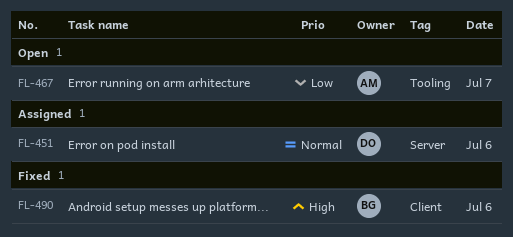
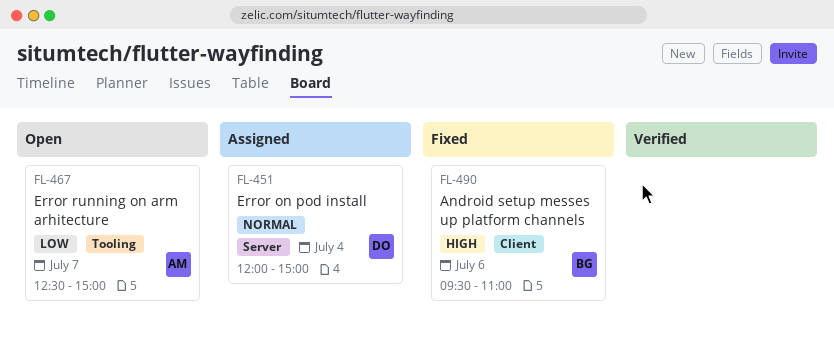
FL-451, day: Jul 6 -> Jul 4

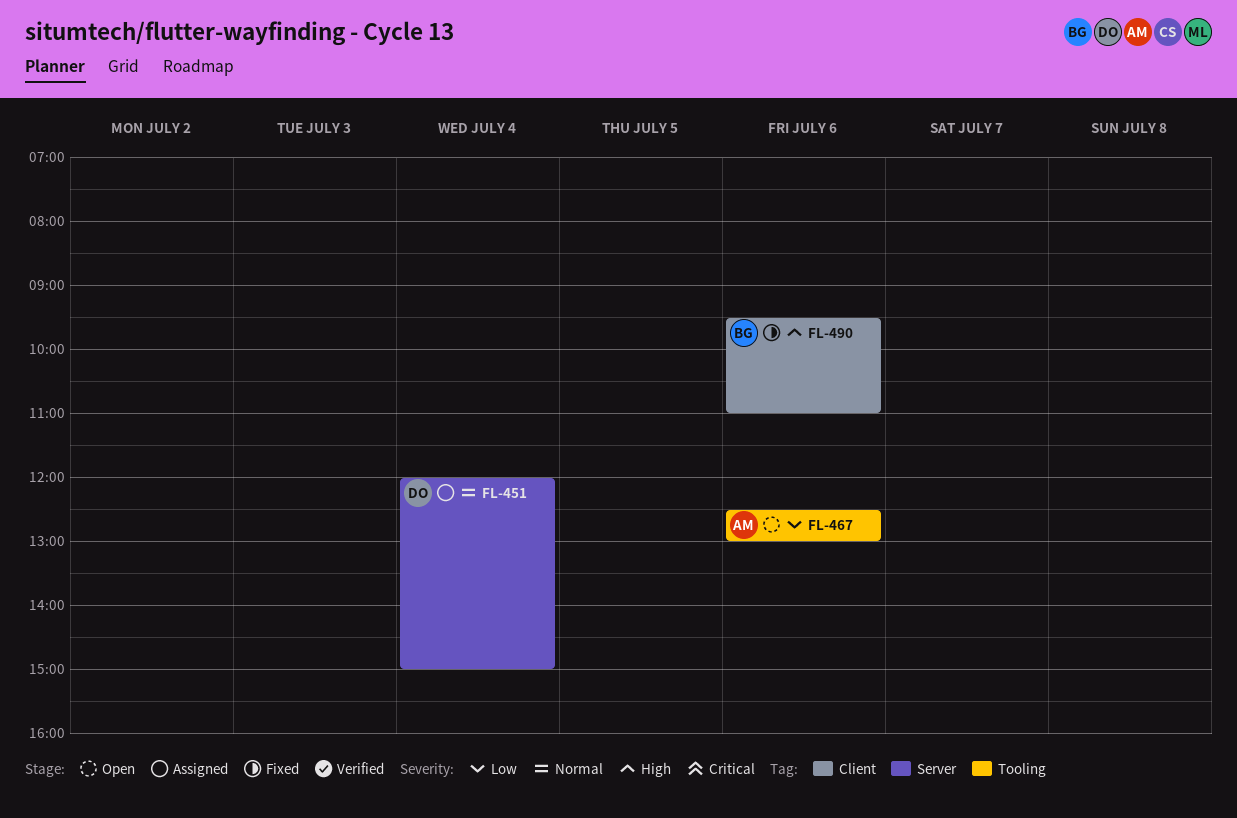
FL-467, day: Jul 7 -> Jul 6
FL-467, ends: 15:00 -> 13:00

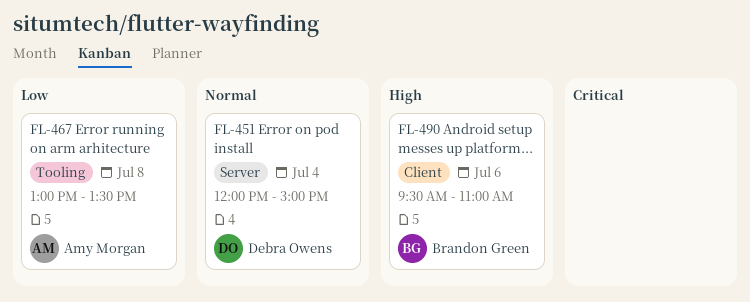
FL-467, day: Jul 6 -> Jul 8
FL-467, begins: 12:30 -> 13:00
FL-467, ends: 13:00 -> 13:30

